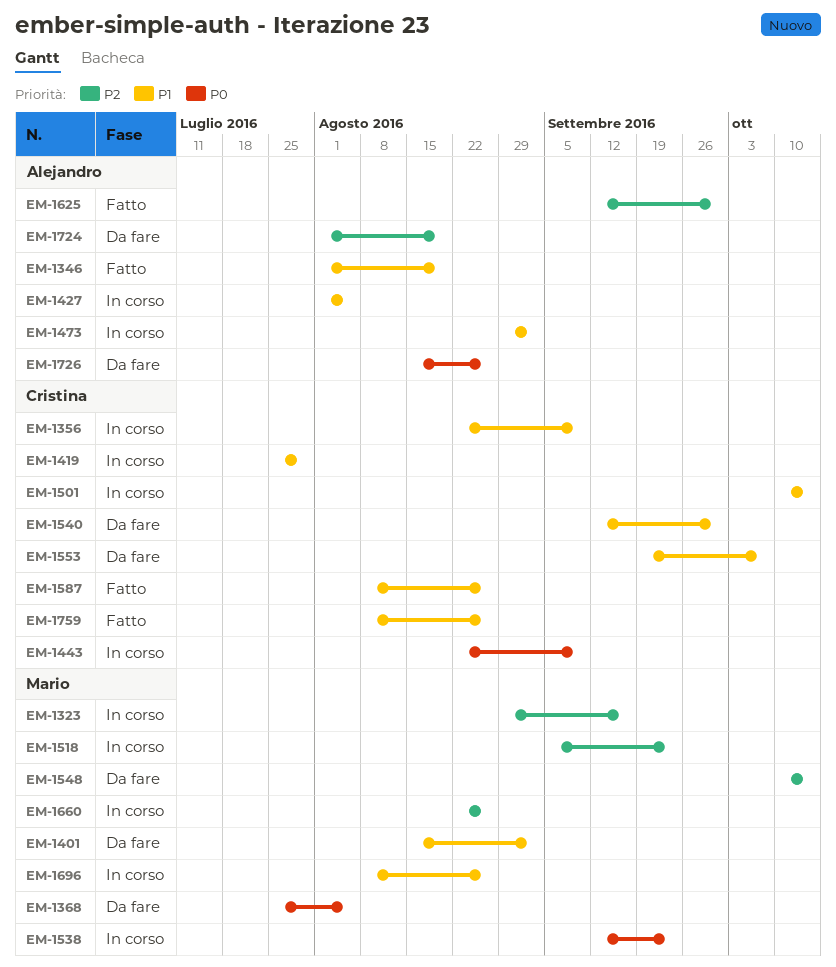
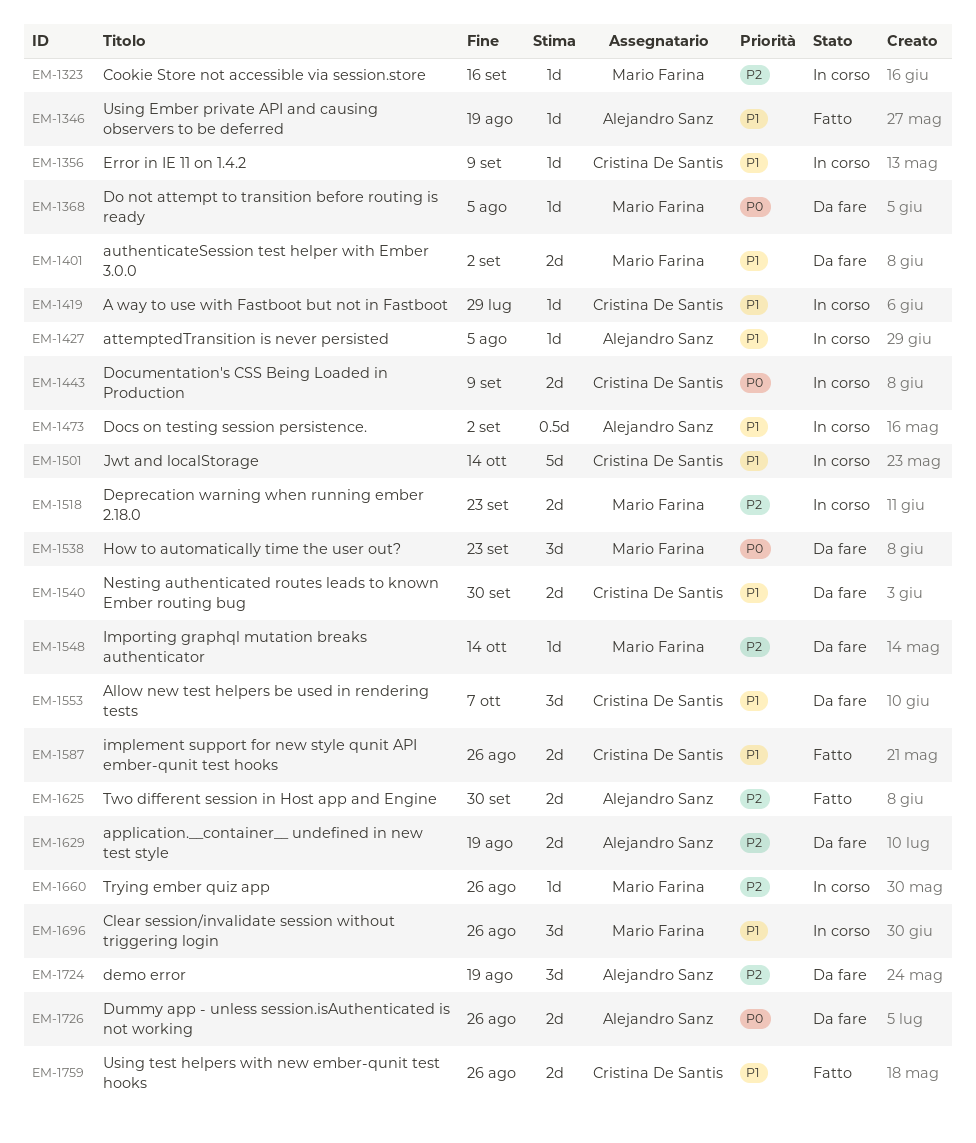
EM-1538, status: In corso -> Da fare
EM-1629: none -> present

